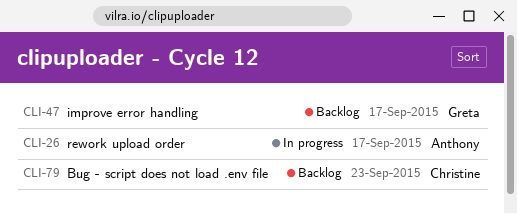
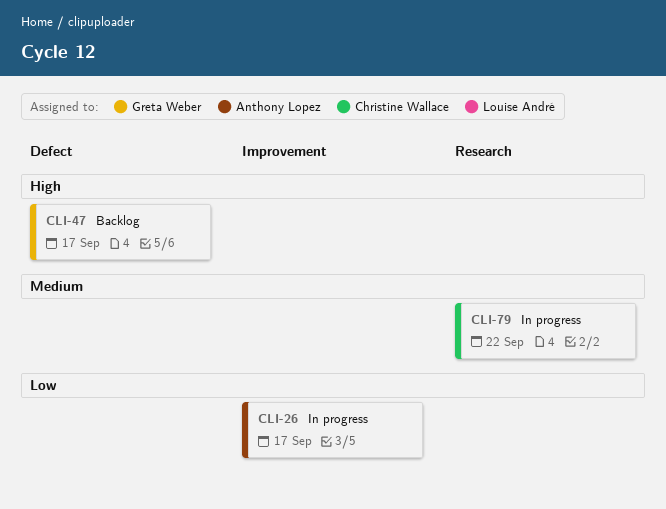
CLI-79, status: Backlog -> In progress
CLI-79, due: Sep 23 -> Sep 22

